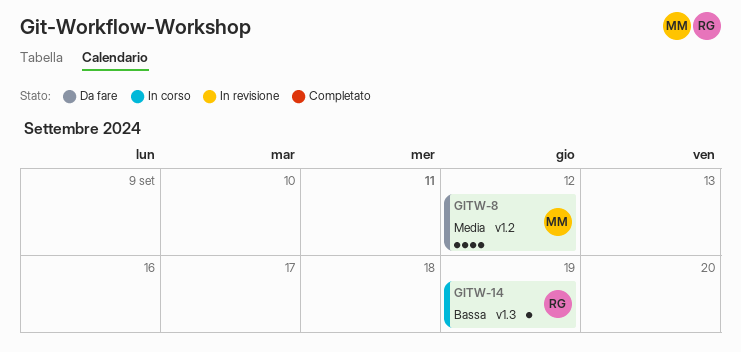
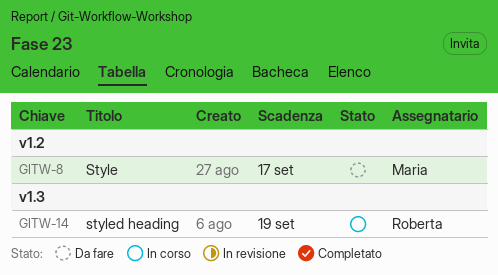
GITW-8, due: Sep 12 -> Sep 17

